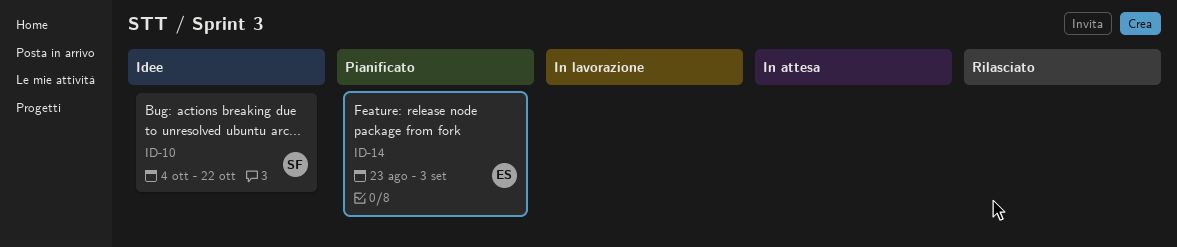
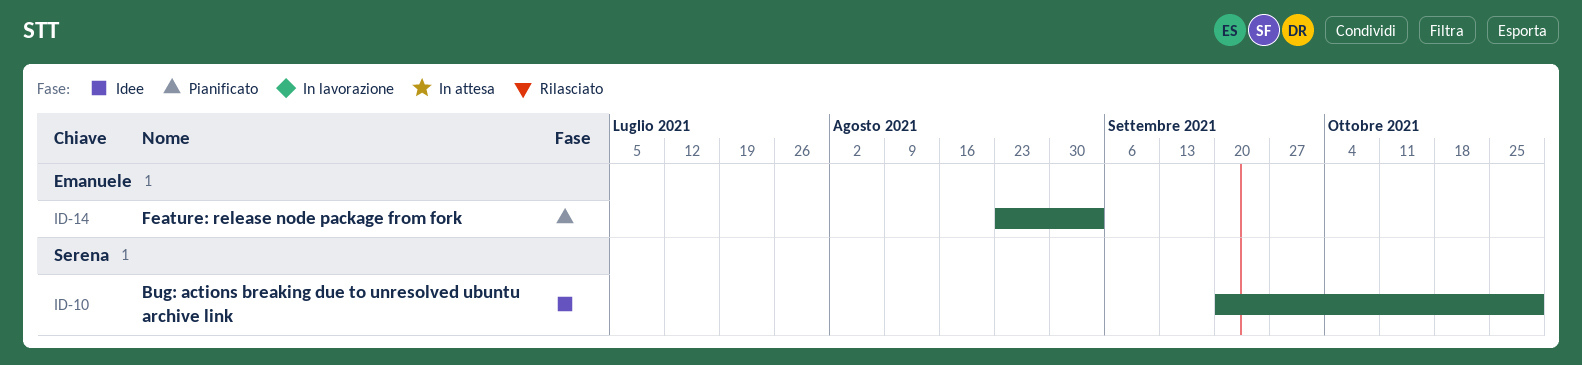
ID-10, start: Oct 4 -> Sep 20
ID-10, due: Oct 22 -> Oct 29

